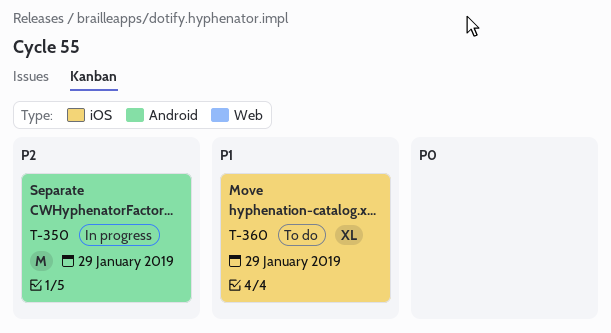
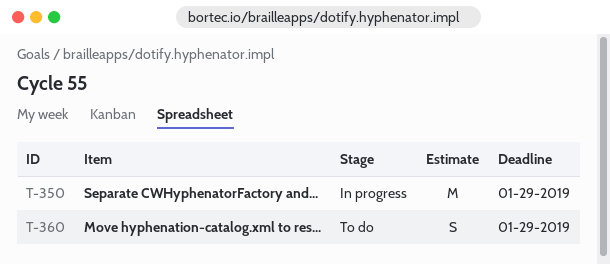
T-360, estimate: XL -> S

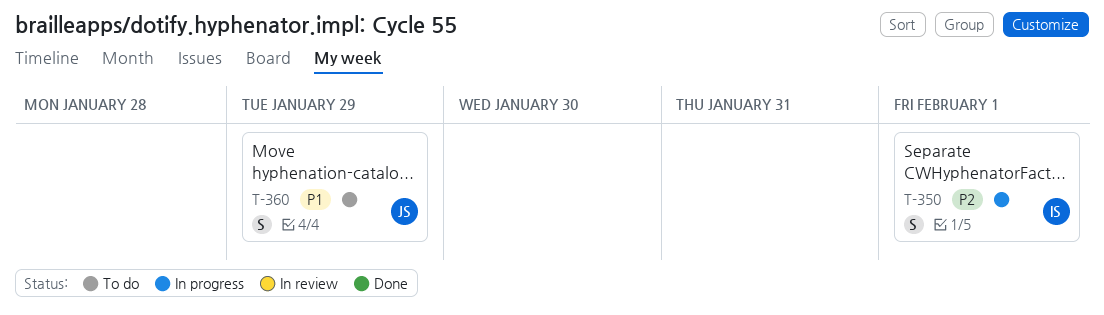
T-350, estimate: M -> S
T-350, due: Jan 29 -> Feb 1

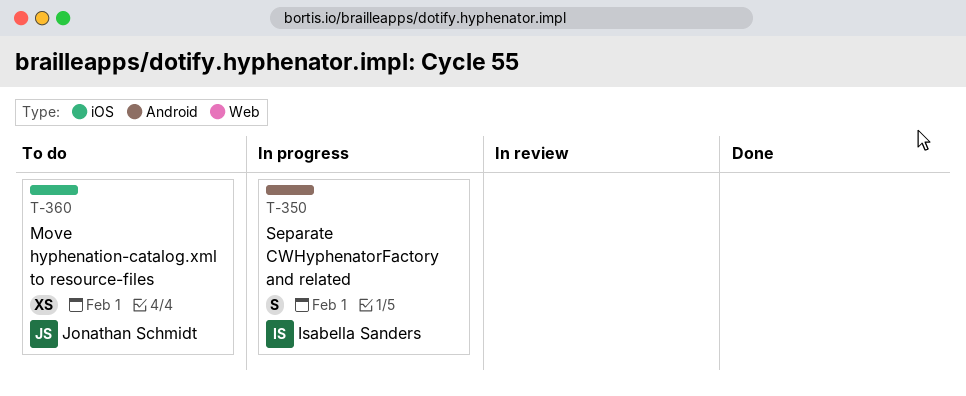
T-360, estimate: S -> XS
T-360, due: Jan 29 -> Feb 1

